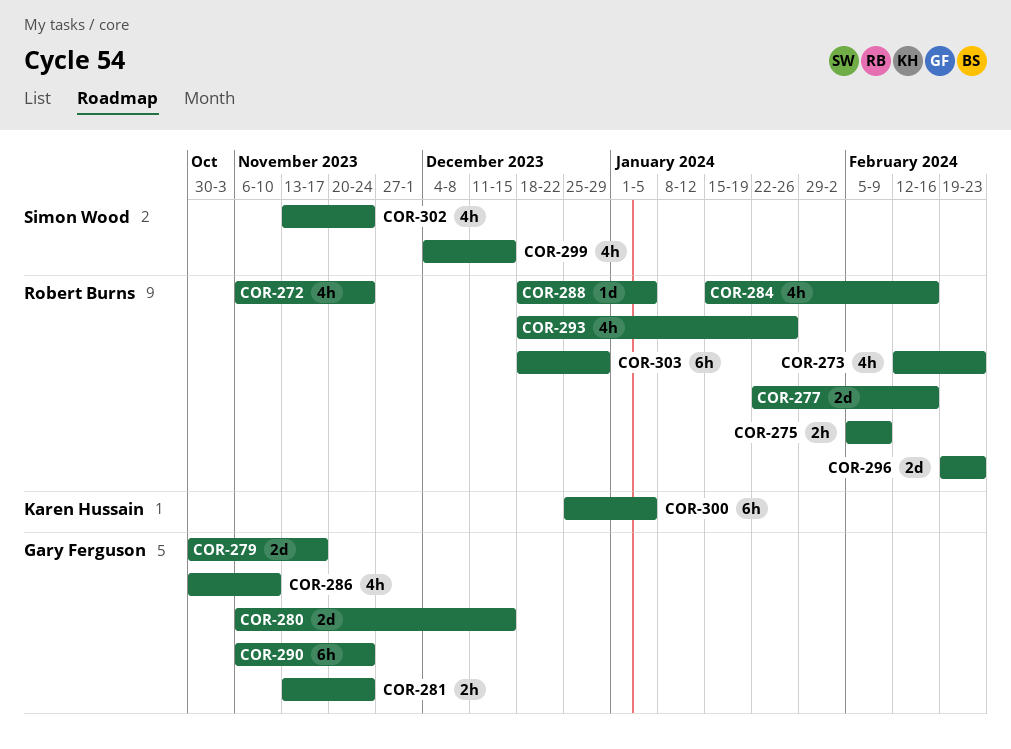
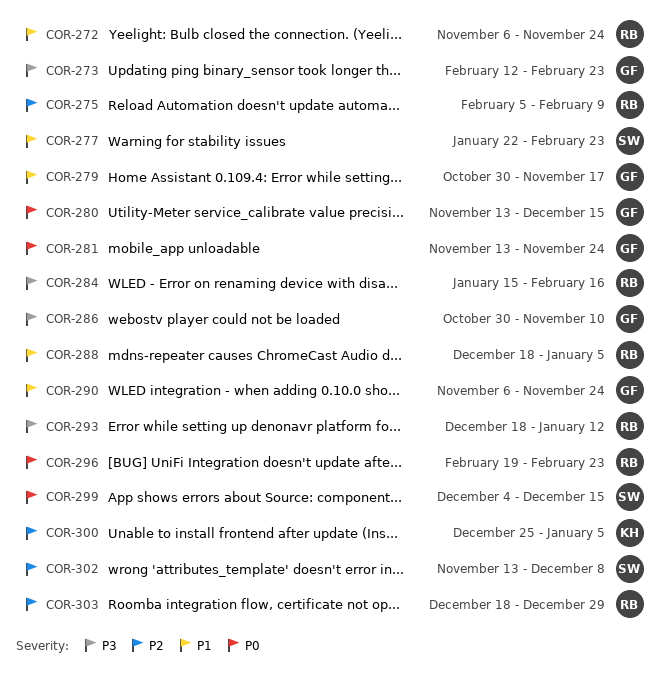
COR-273, owner: Robert Burns -> Gary Ferguson
COR-277, owner: Robert Burns -> Simon Wood
COR-277, due: Feb 16 -> Feb 23
COR-280, start: Nov 6 -> Nov 13
COR-293, due: Jan 26 -> Jan 12
COR-302, due: Nov 24 -> Dec 8

